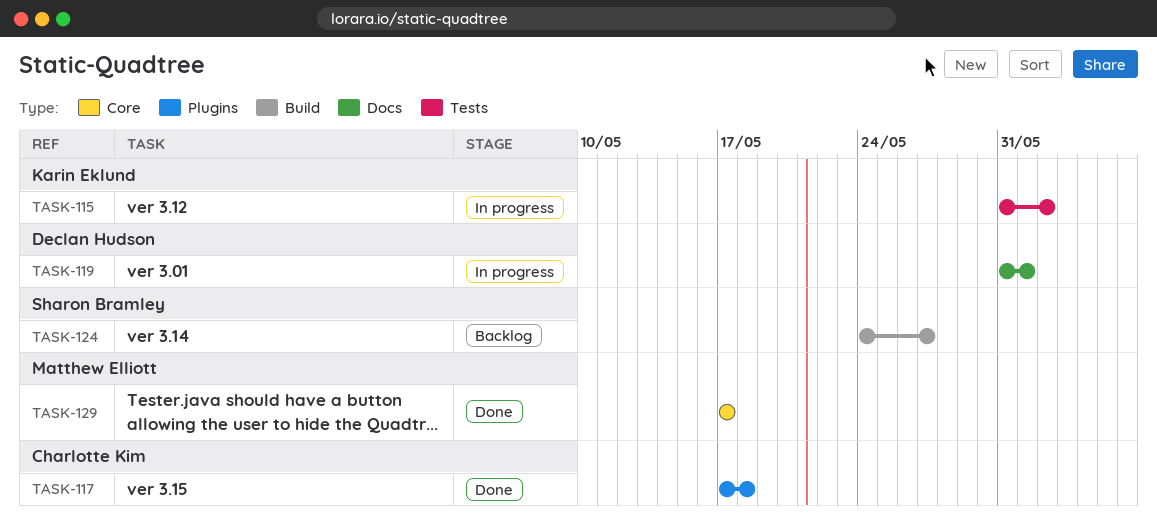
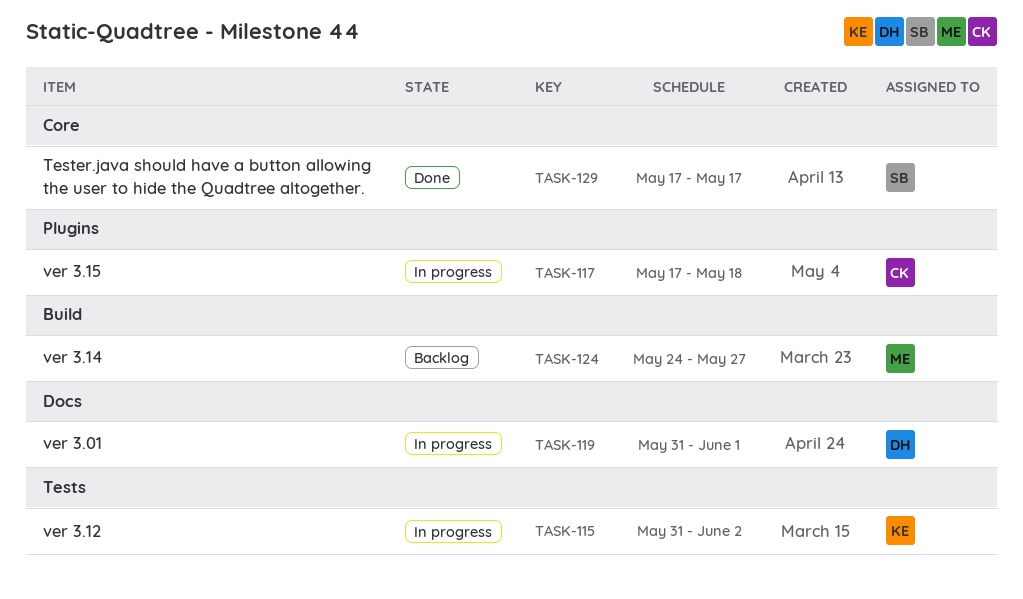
TASK-117, status: Done -> In progress
TASK-124, owner: Sharon Bramley -> Matthew Elliott
TASK-129, owner: Matthew Elliott -> Sharon Bramley

